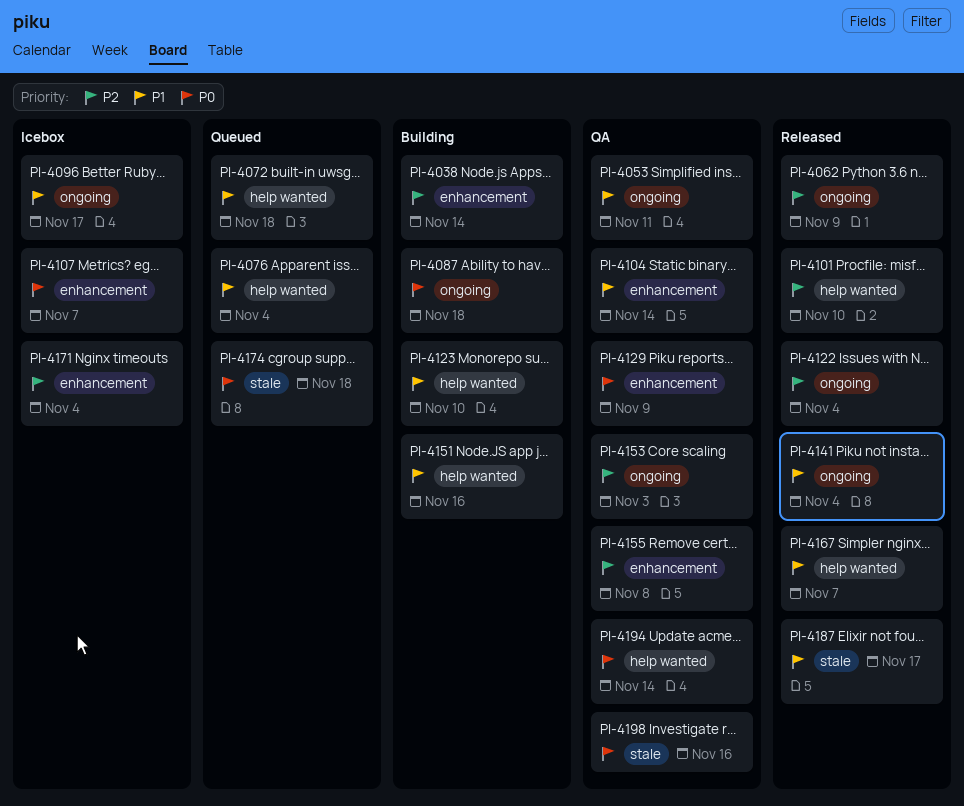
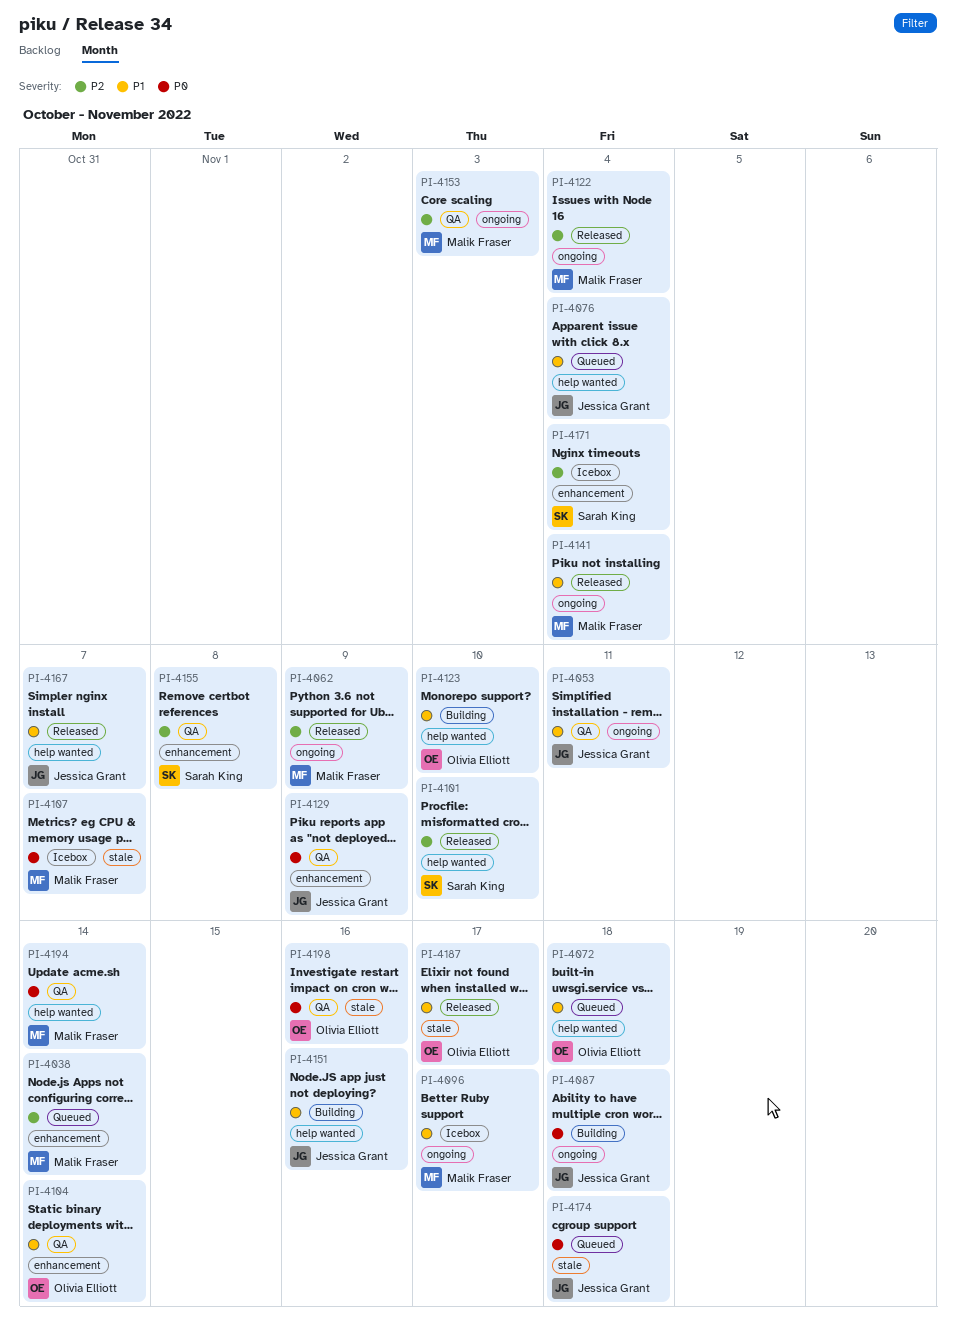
PI-4038, status: Building -> Queued
PI-4107, label: enhancement -> stale

